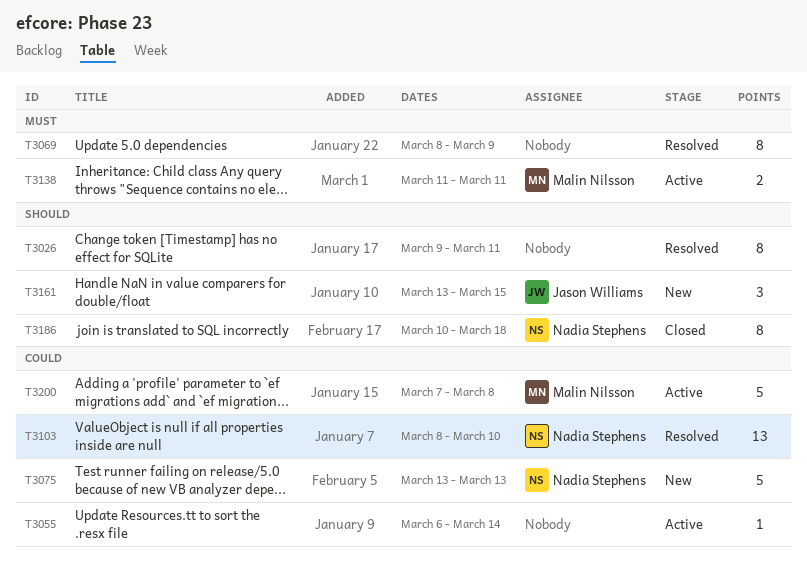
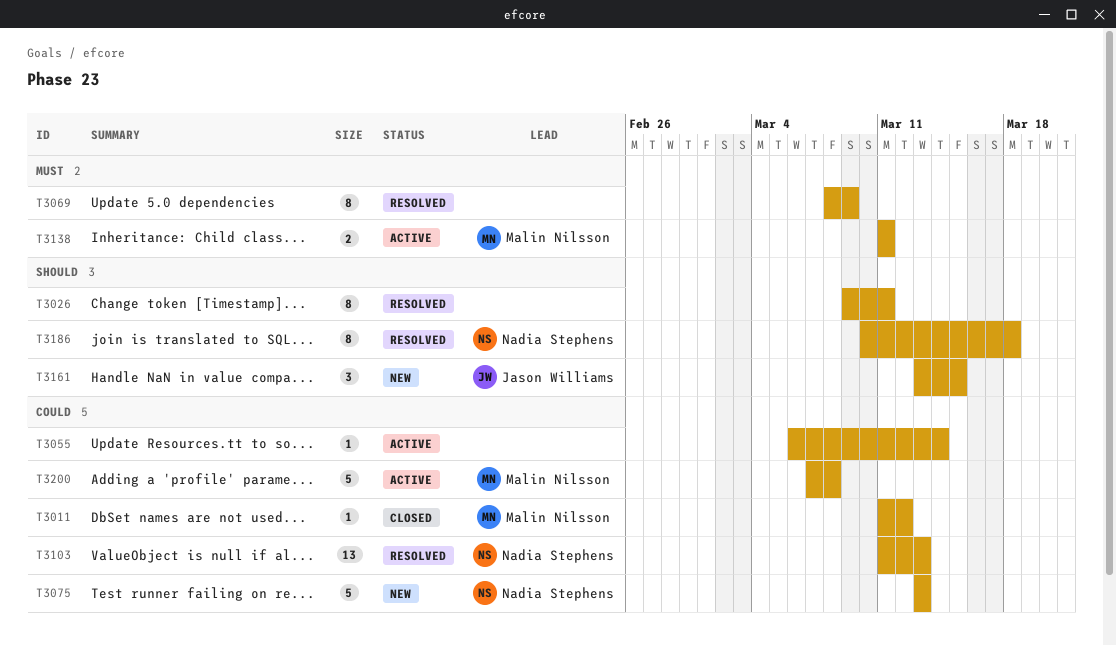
T3011: none -> present
T3103, start: Mar 8 -> Mar 11
T3103, due: Mar 10 -> Mar 13
T3186, status: Closed -> Resolved

